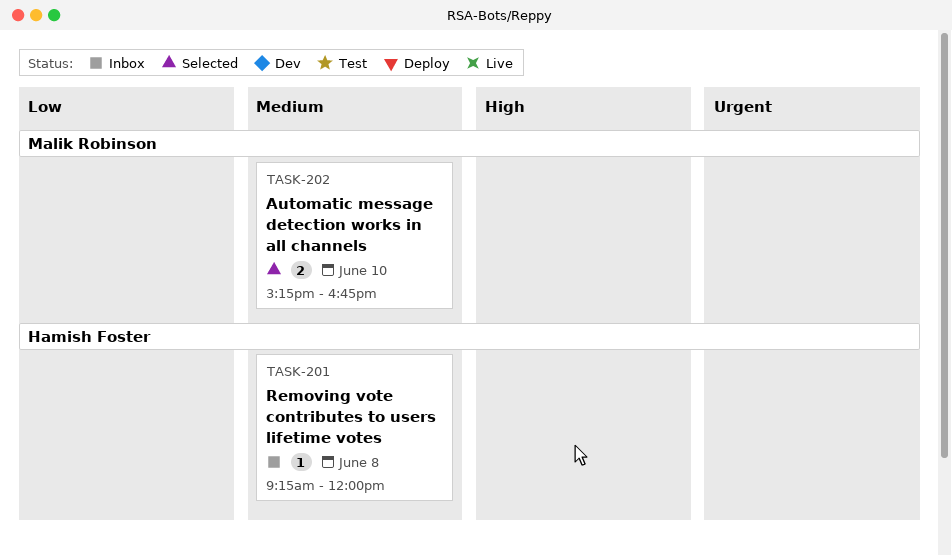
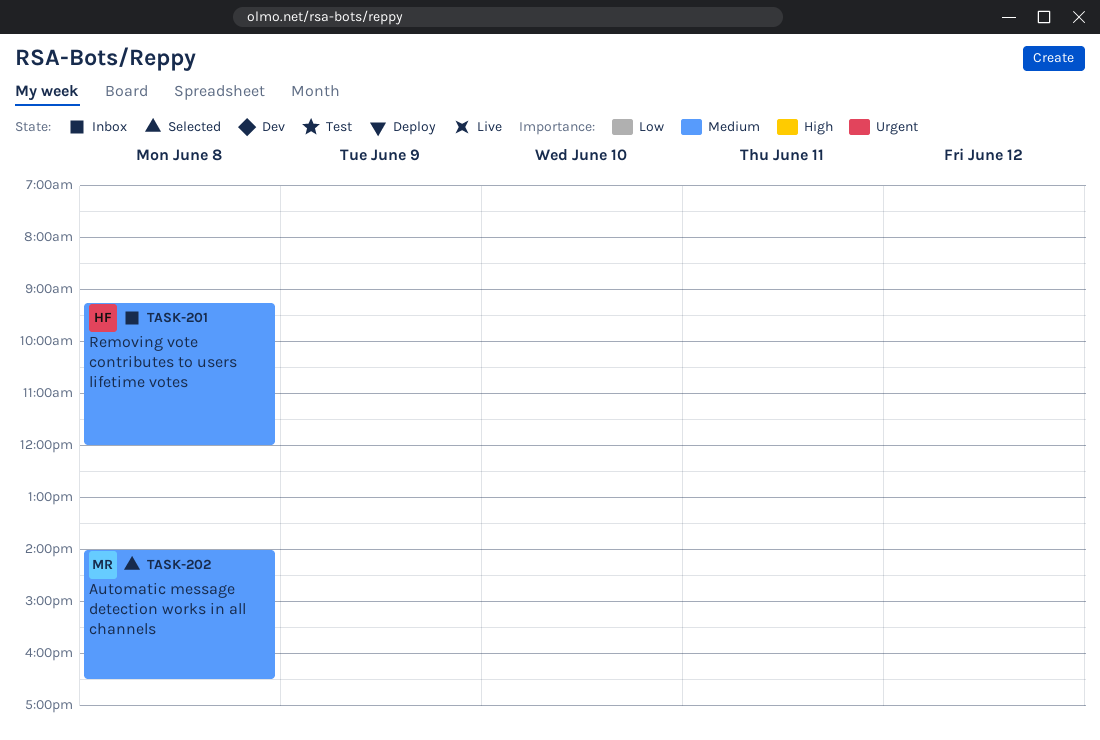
TASK-202, day: Jun 10 -> Jun 8
TASK-202, begins: 15:15 -> 14:00
TASK-202, ends: 16:45 -> 16:30

